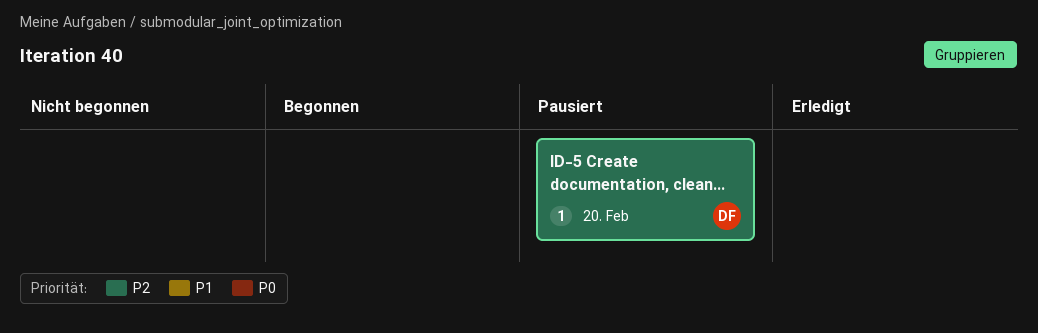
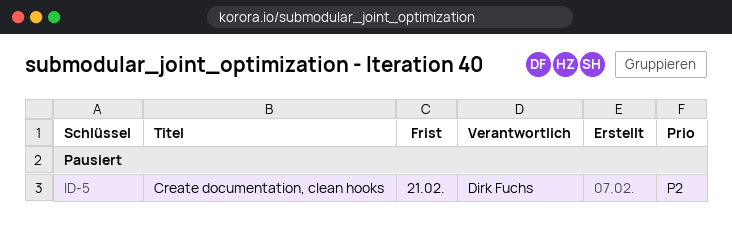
ID-5, due: Feb 20 -> Feb 21

